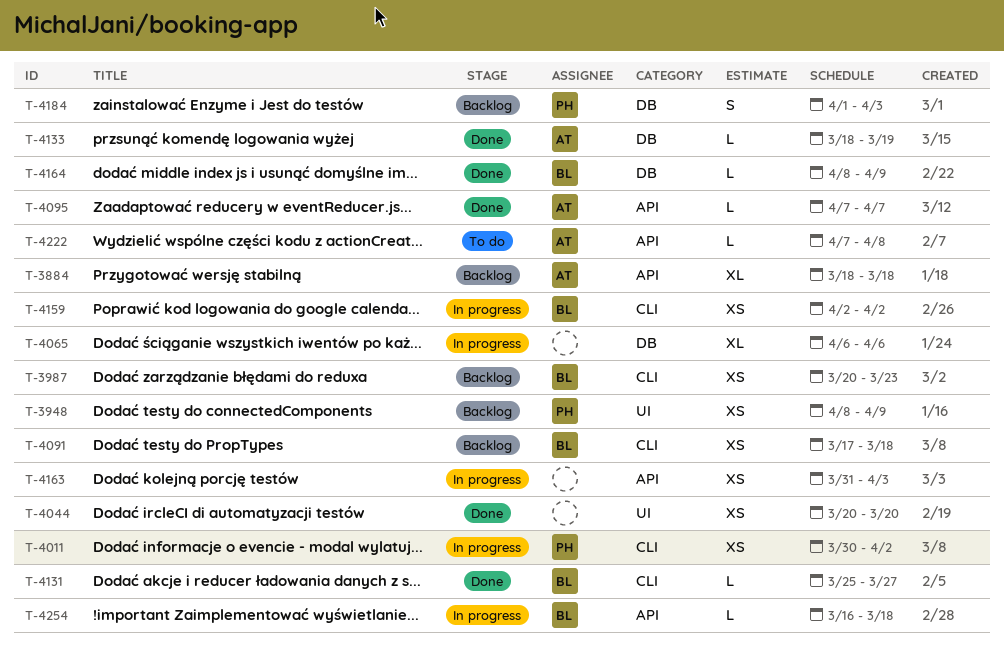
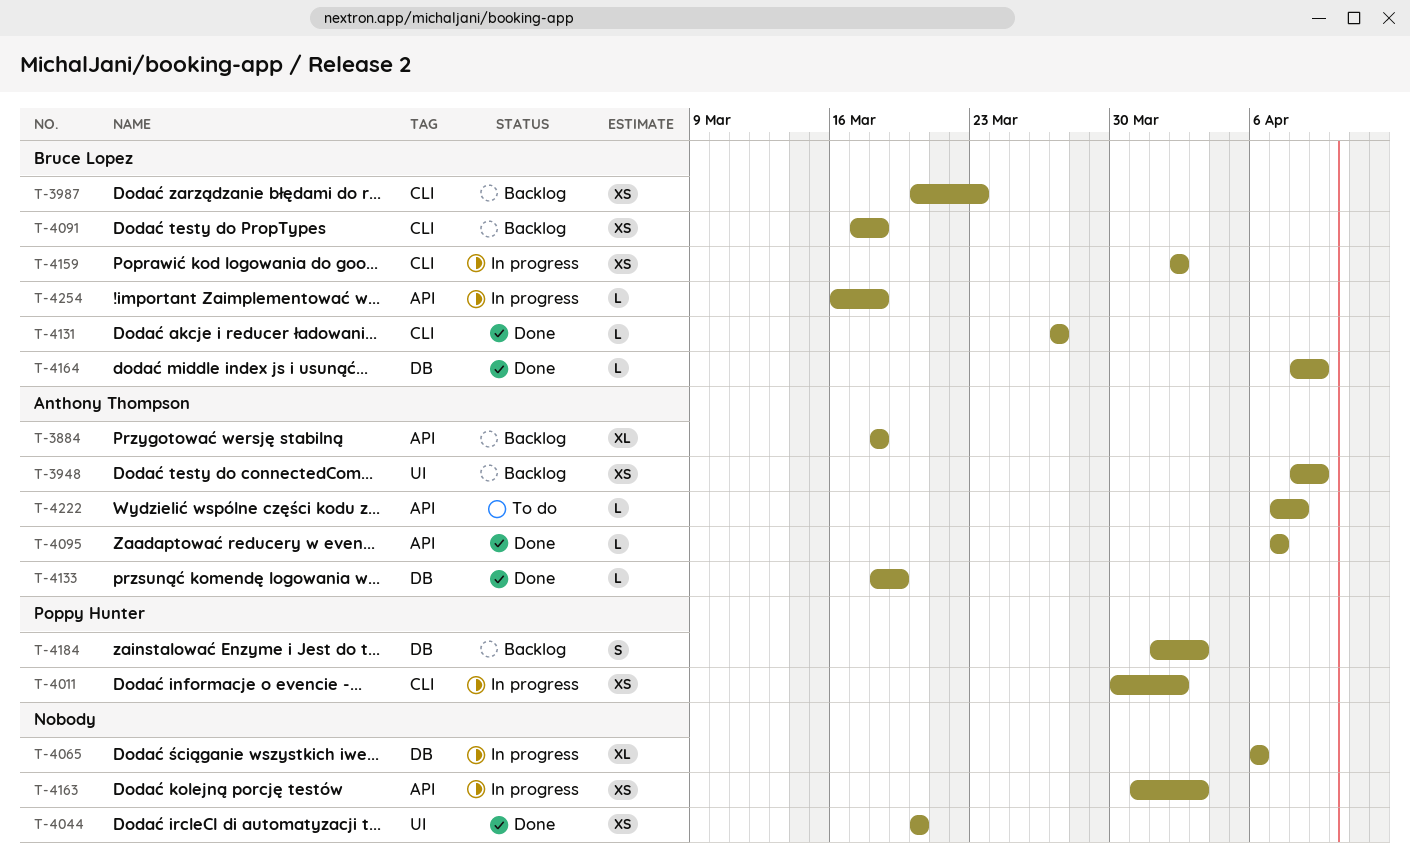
T-3948, owner: Poppy Hunter -> Anthony Thompson
T-4131, start: Mar 25 -> Mar 27

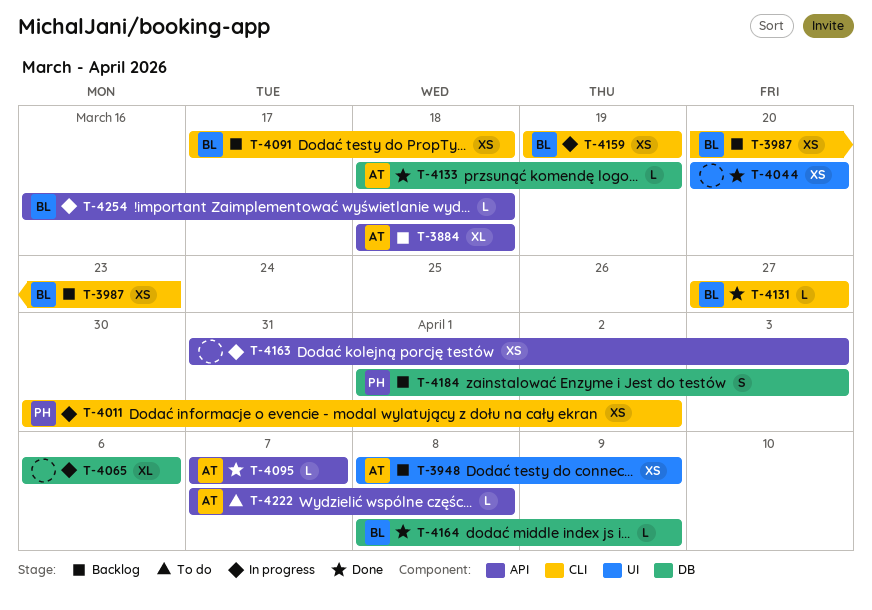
T-4159, start: Apr 2 -> Mar 19
T-4159, due: Apr 2 -> Mar 19

